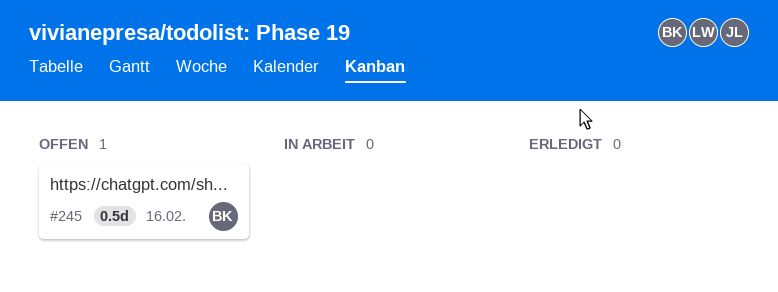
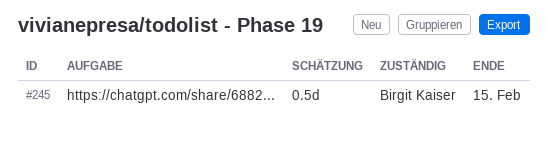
#245, due: Feb 16 -> Feb 15

